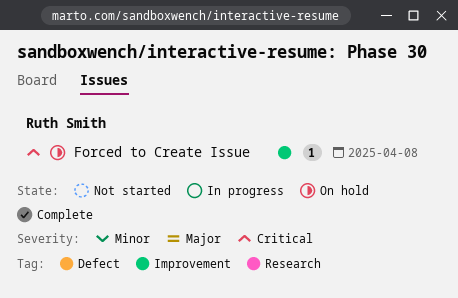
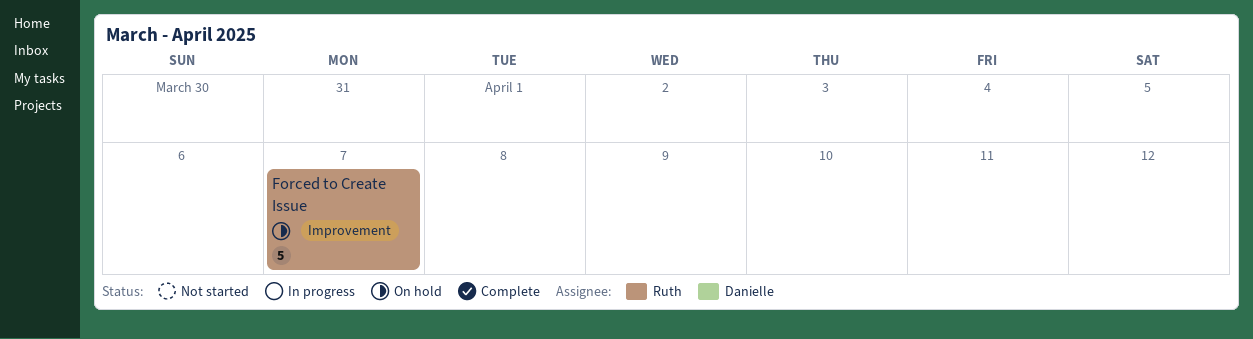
Forced to Create Issue, estimate: 1 -> 5
Forced to Create Issue, due: Apr 8 -> Apr 7

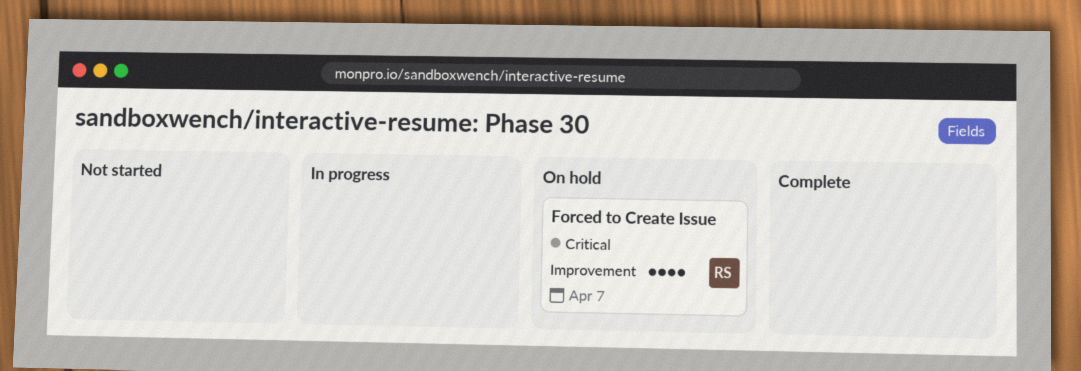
Forced to Create Issue, estimate: 5 -> 4

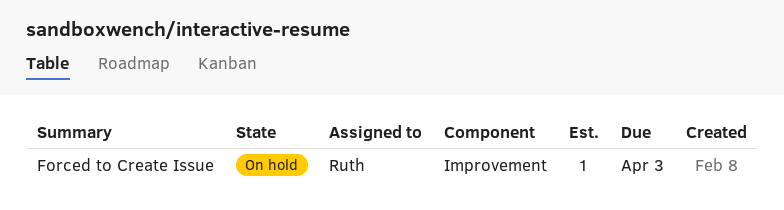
Forced to Create Issue, estimate: 4 -> 1
Forced to Create Issue, due: Apr 7 -> Apr 3

